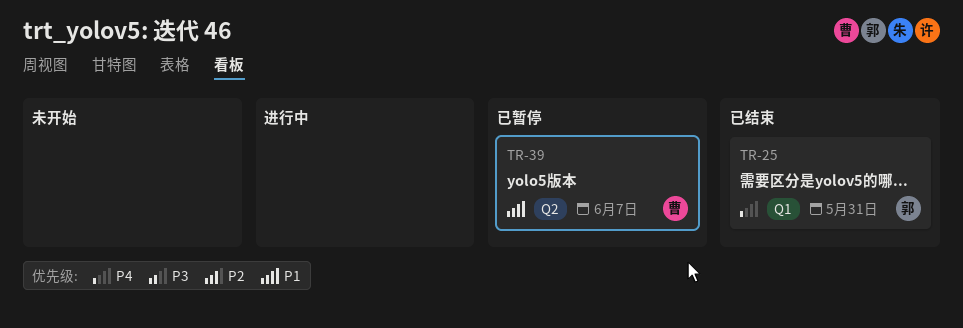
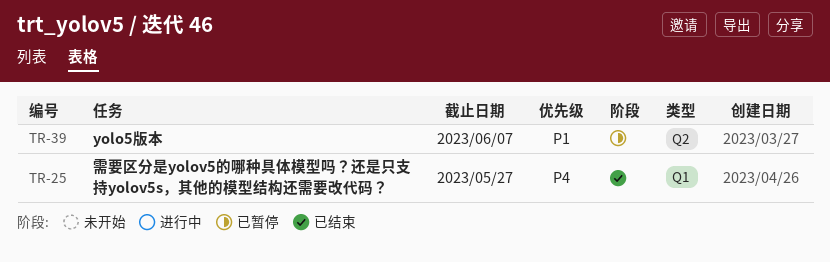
TR-25, due: May 31 -> May 27

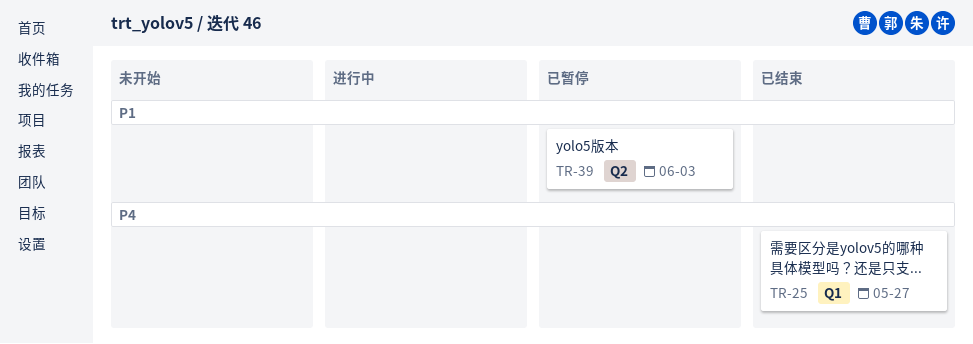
TR-39, due: Jun 7 -> Jun 3

